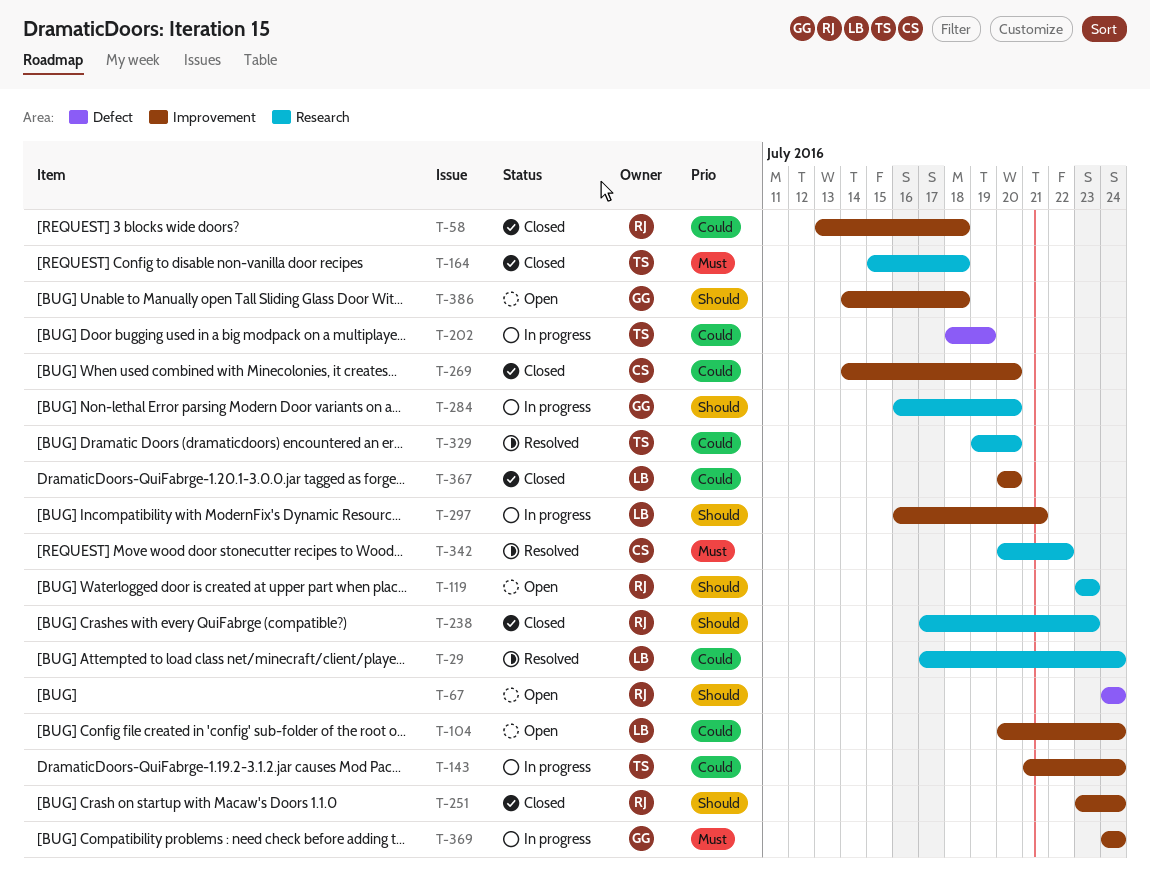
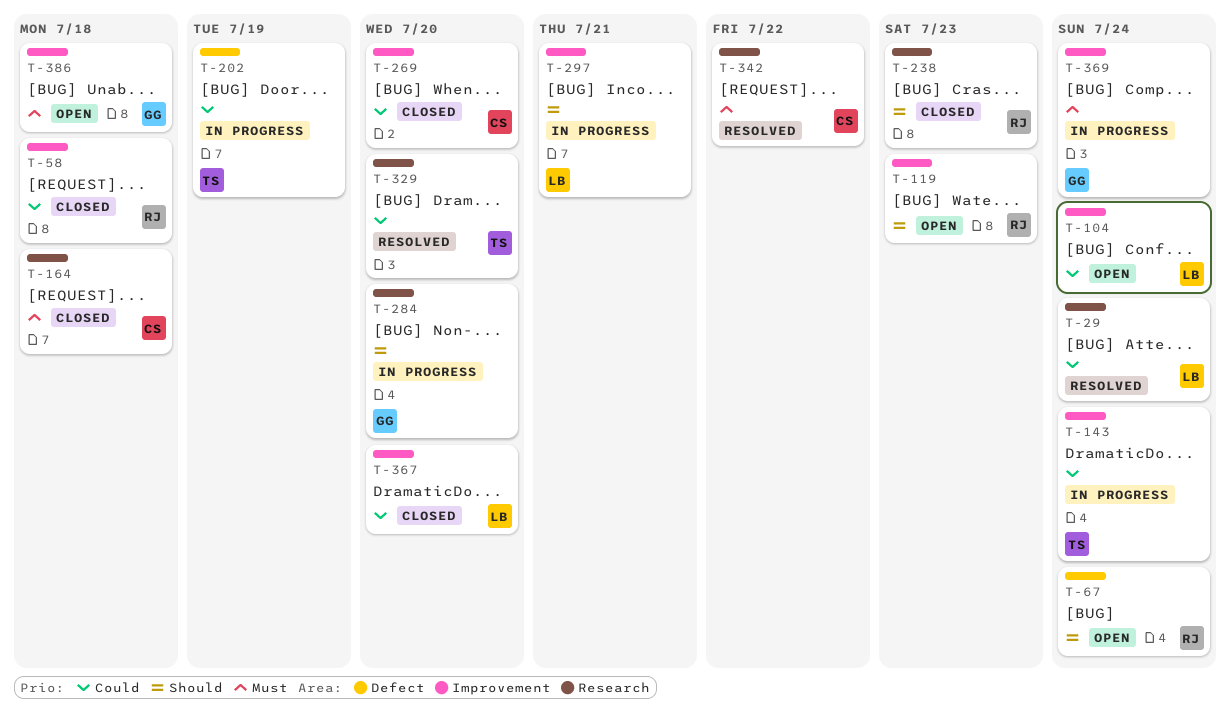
T-119, label: Research -> Improvement
T-164, owner: TS -> CS
T-251: present -> none
T-386, priority: Should -> Must

